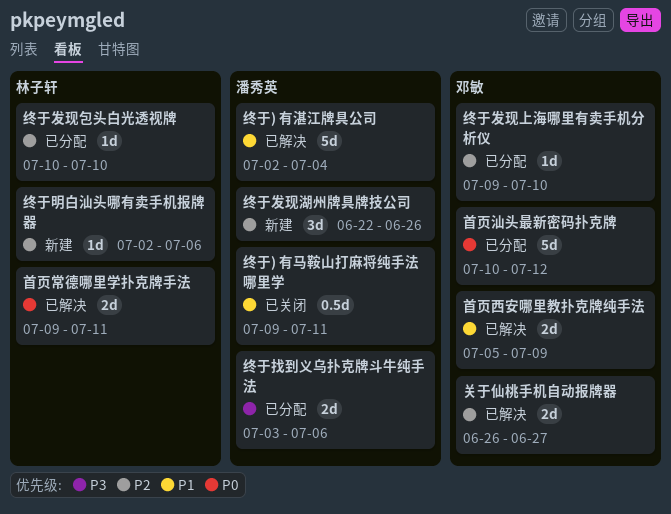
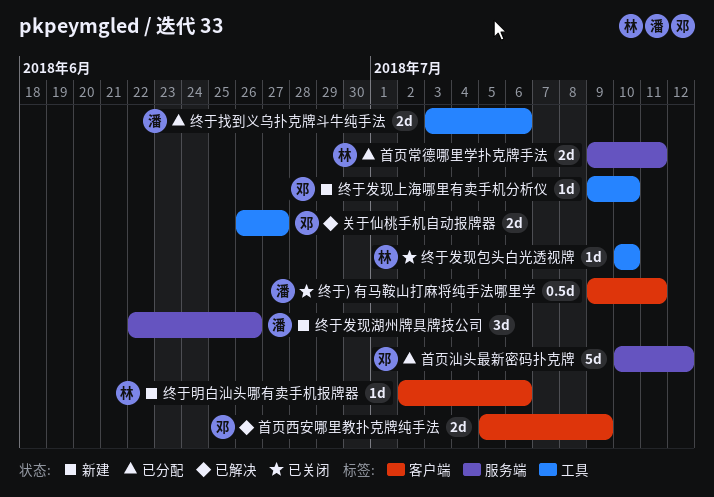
终于) 有湛江牌具公司: present -> none
终于发现上海哪里有卖手机分析仪, status: 已分配 -> 新建
终于发现包头白光透视牌, status: 已分配 -> 已关闭
首页常德哪里学扑克牌手法, status: 已解决 -> 已分配

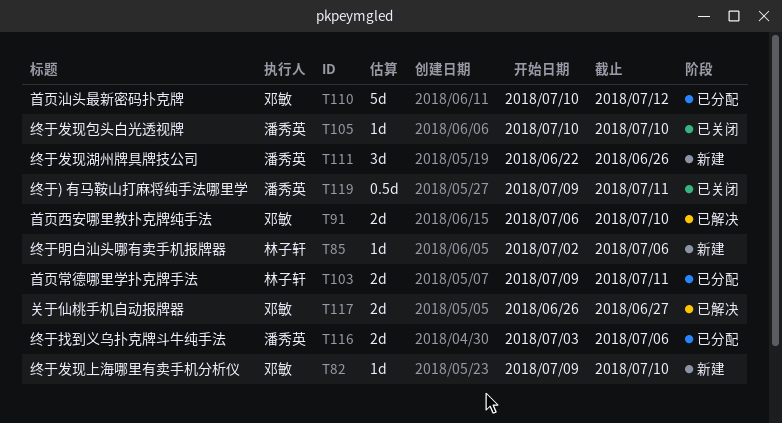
终于发现包头白光透视牌, owner: 林子轩 -> 潘秀英
首页西安哪里教扑克牌纯手法, start: Jul 5 -> Jul 6
首页西安哪里教扑克牌纯手法, due: Jul 9 -> Jul 10

